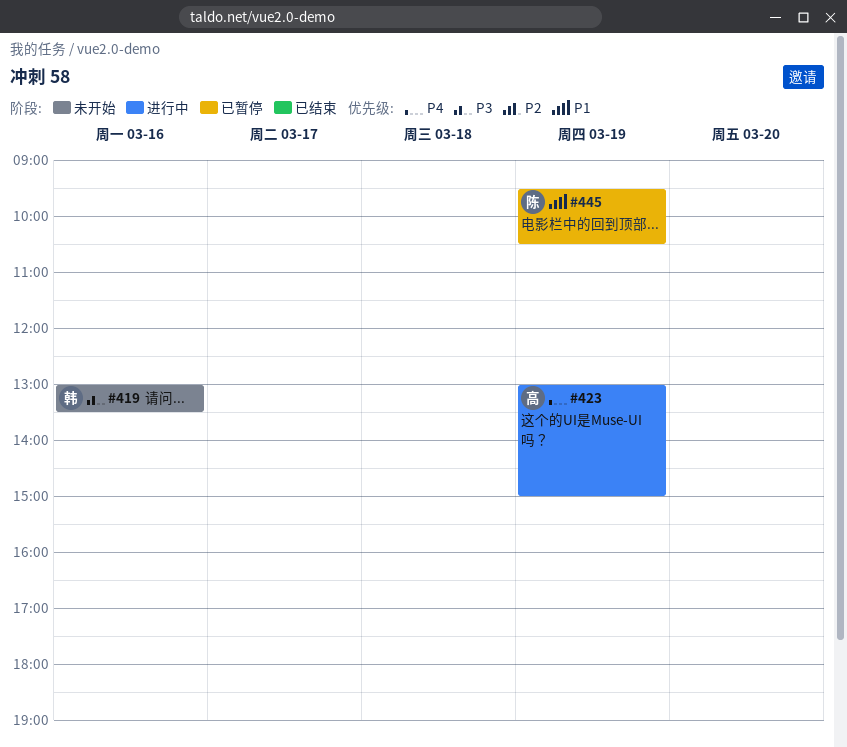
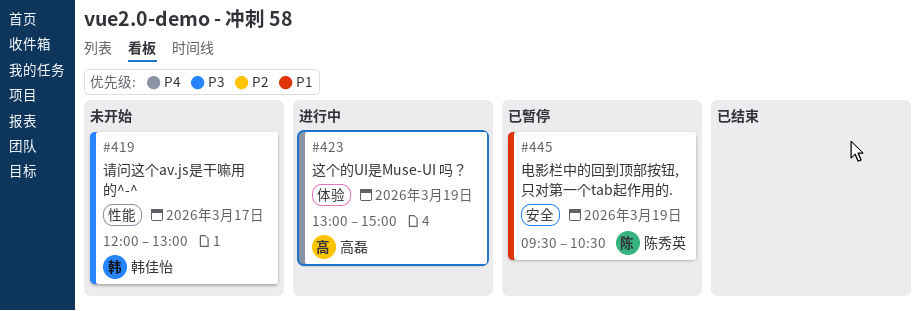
#419, day: Mar 16 -> Mar 17
#419, begins: 13:00 -> 12:00
#419, ends: 13:30 -> 13:00

